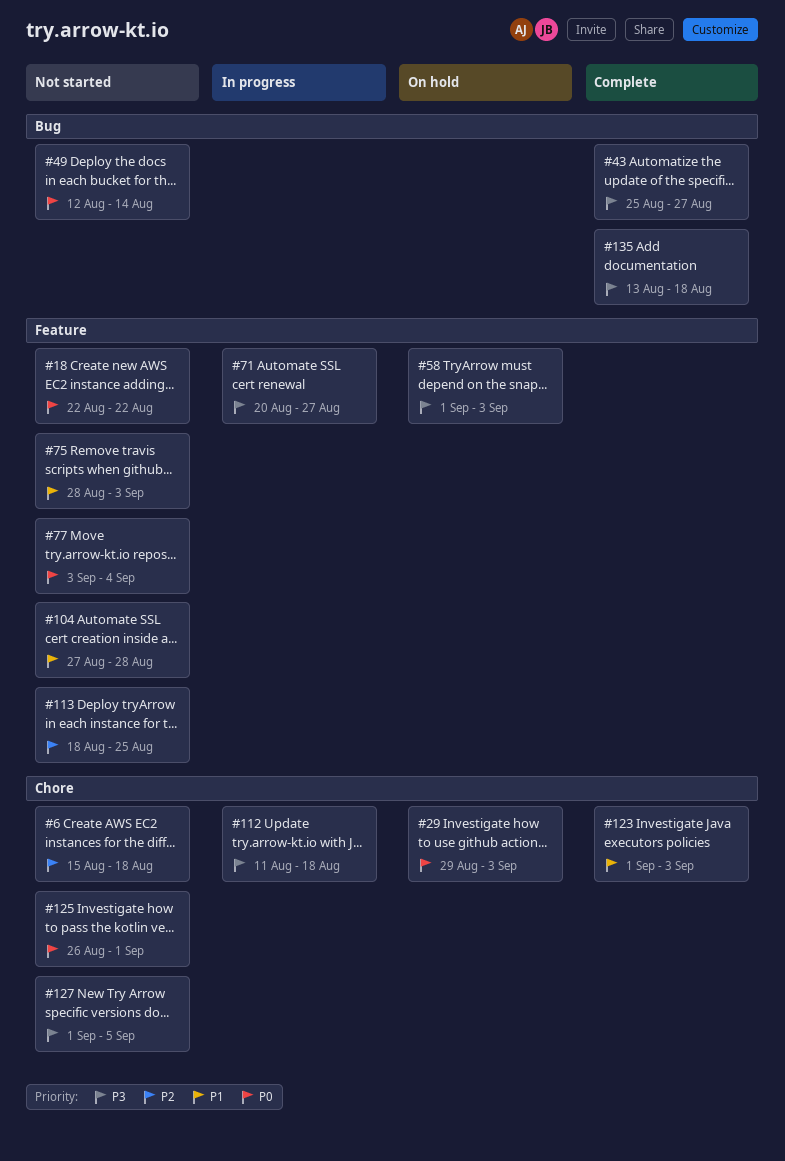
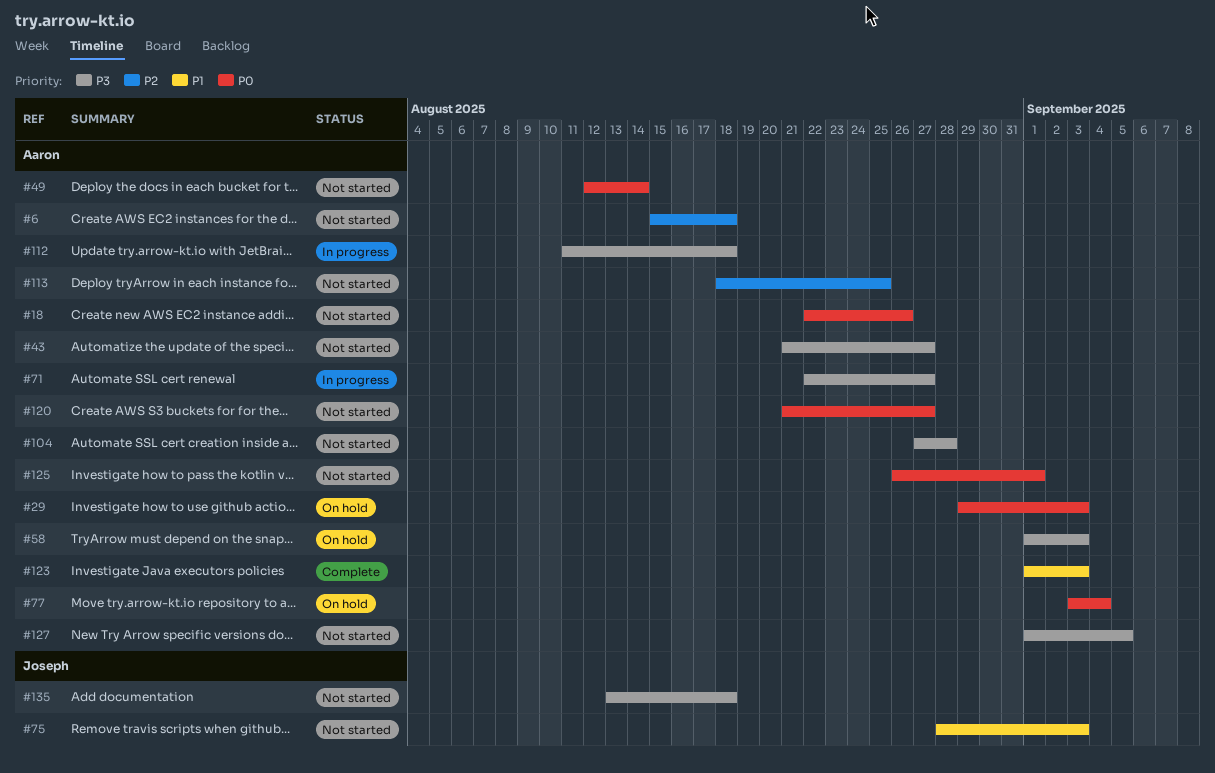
#18, due: Aug 22 -> Aug 26
#43, status: Complete -> Not started
#43, start: Aug 25 -> Aug 21
#71, start: Aug 20 -> Aug 22
#77, status: Not started -> On hold
#104, priority: P1 -> P3
#120: none -> present
#135, status: Complete -> Not started

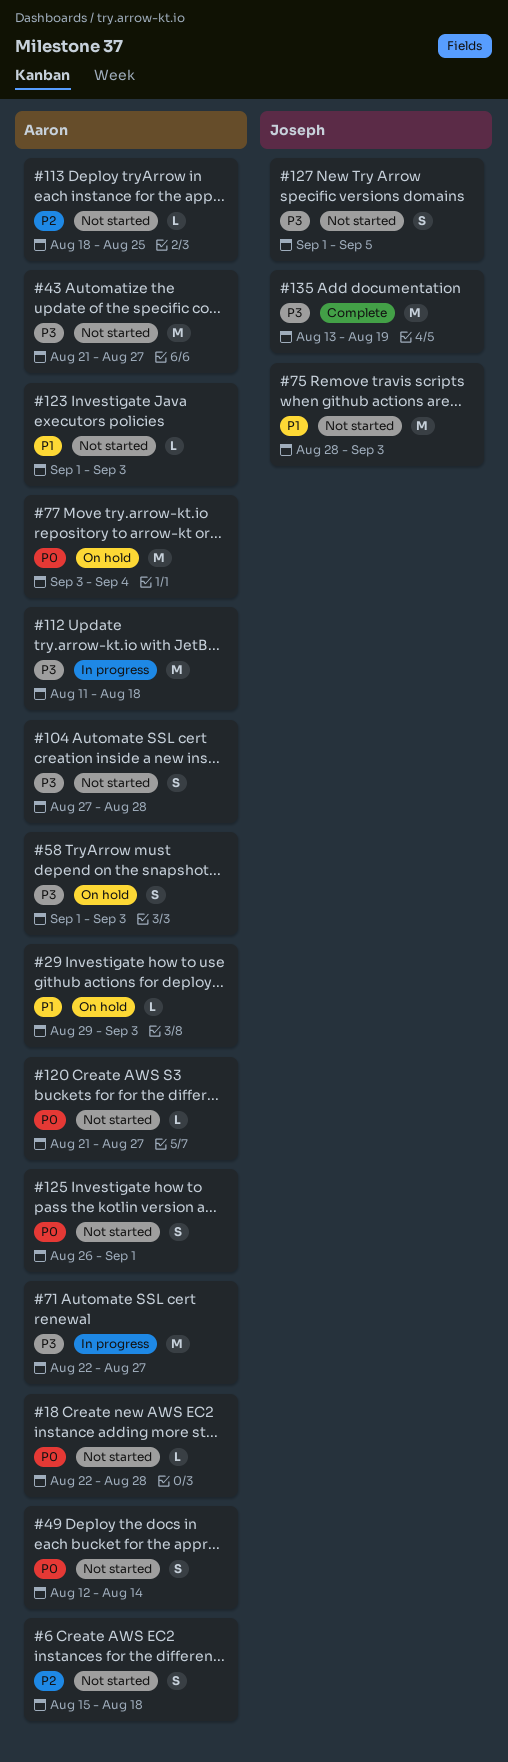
#18, due: Aug 26 -> Aug 28
#29, priority: P0 -> P1
#123, status: Complete -> Not started
#127, owner: Aaron -> Joseph
#135, status: Not started -> Complete
#135, due: Aug 18 -> Aug 19

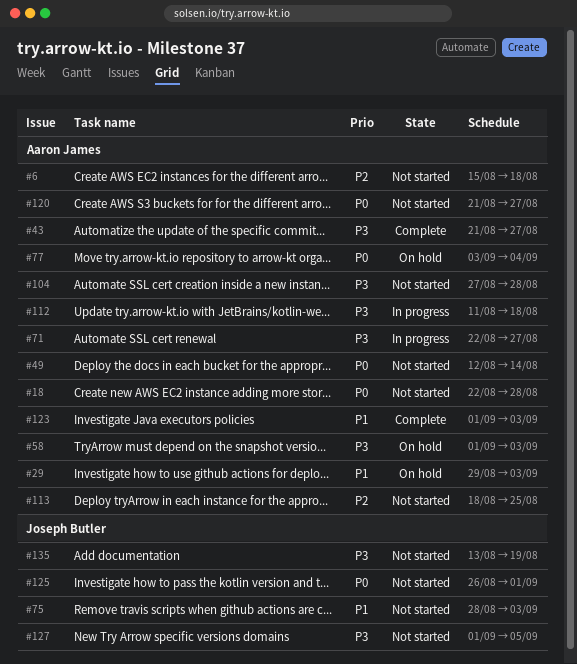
#43, status: Not started -> Complete
#123, status: Not started -> Complete
#125, owner: Aaron James -> Joseph Butler
#135, status: Complete -> Not started

